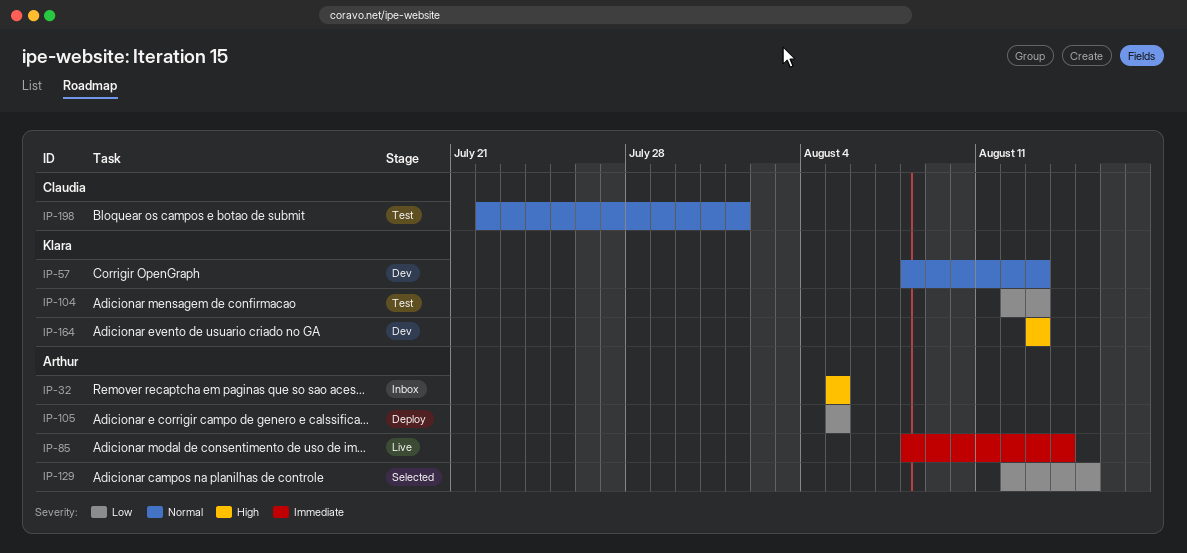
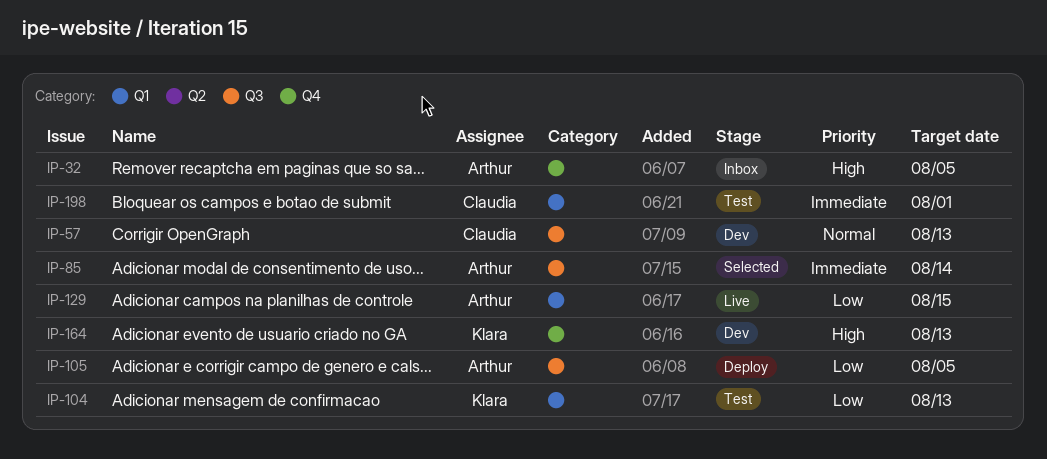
IP-57, owner: Klara -> Claudia
IP-85, status: Live -> Selected
IP-129, status: Selected -> Live
IP-198, priority: Normal -> Immediate

